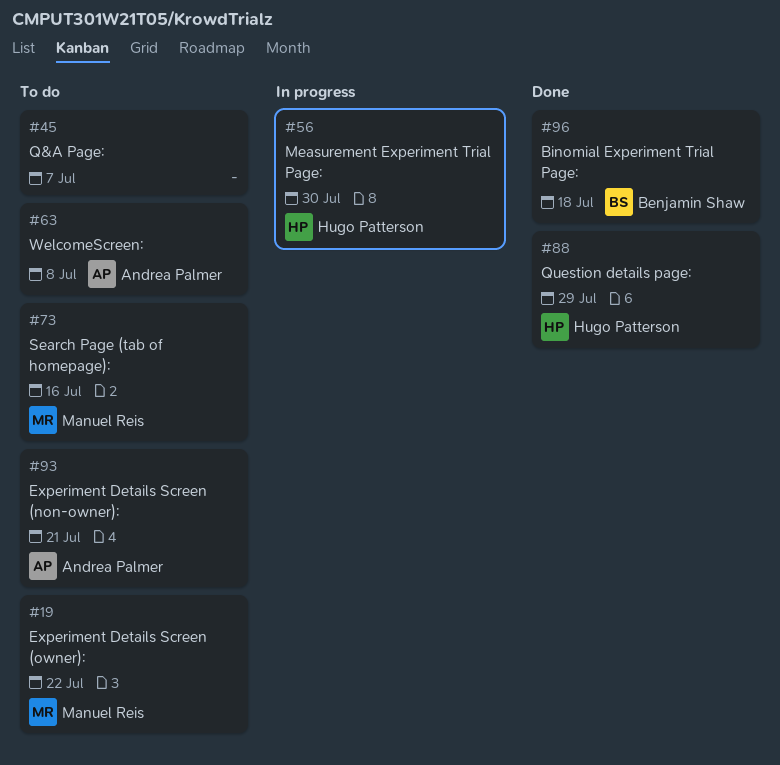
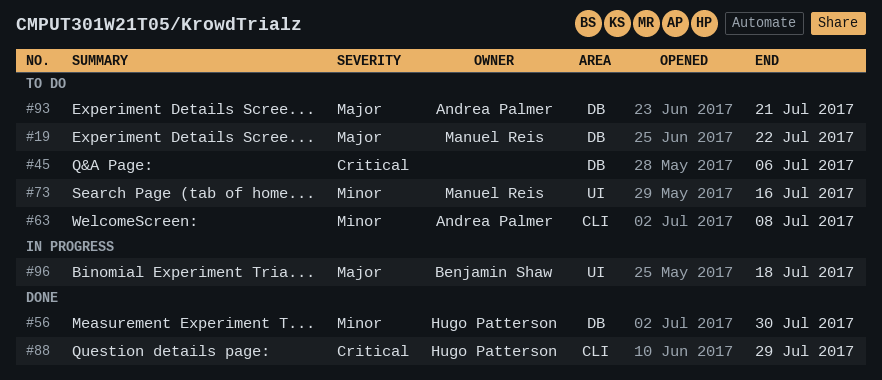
#45, due: Jul 7 -> Jul 6
#56, status: In progress -> Done
#96, status: Done -> In progress

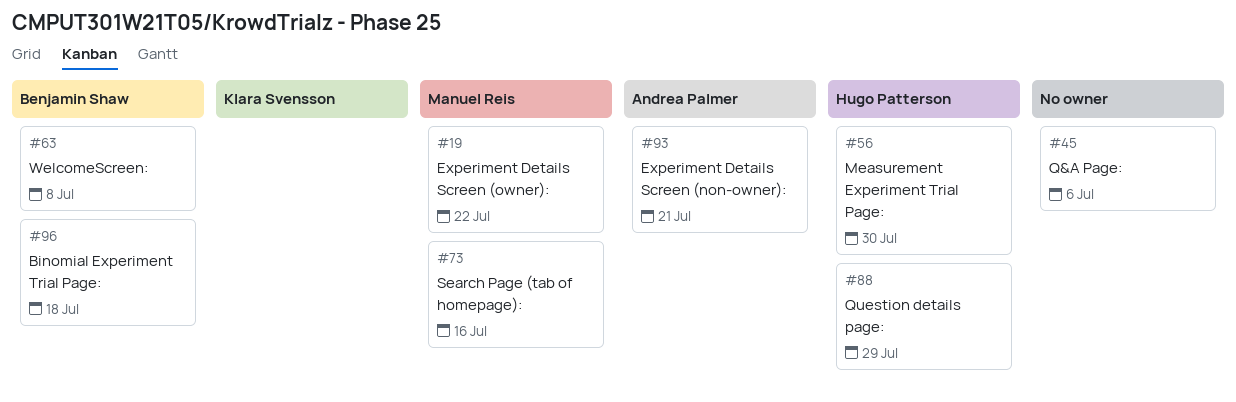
#63, owner: Andrea Palmer -> Benjamin Shaw

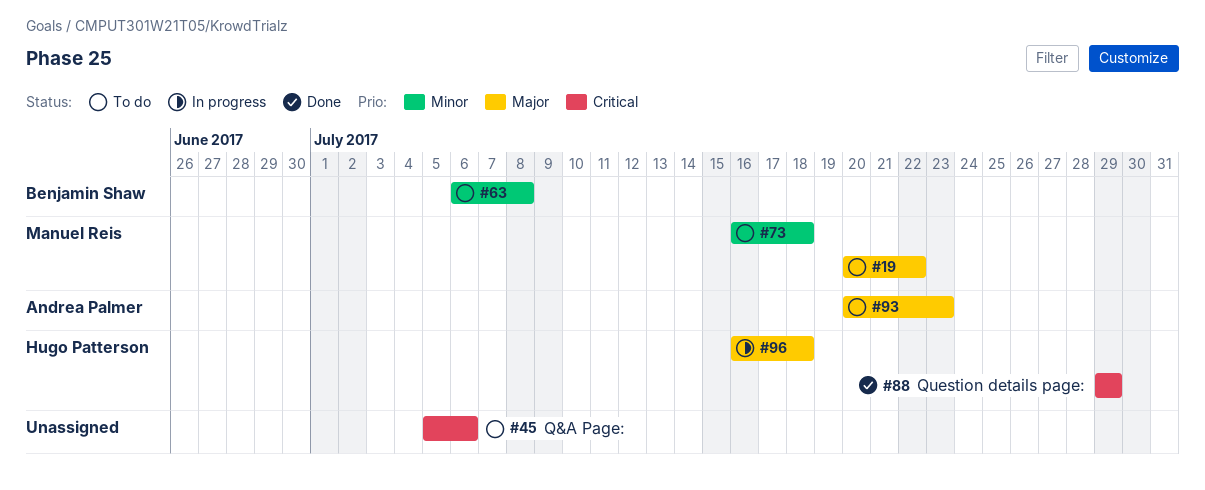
#56: present -> none
#73, due: Jul 16 -> Jul 18
#93, due: Jul 21 -> Jul 23
#96, owner: Benjamin Shaw -> Hugo Patterson

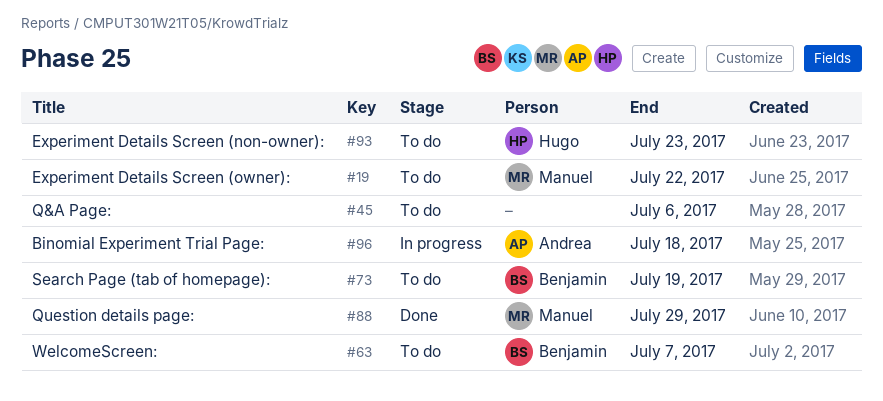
#63, due: Jul 8 -> Jul 7
#73, owner: Manuel Reis -> Benjamin Shaw
#73, due: Jul 18 -> Jul 19
#88, owner: Hugo Patterson -> Manuel Reis
#93, owner: Andrea Palmer -> Hugo Patterson
#96, owner: Hugo Patterson -> Andrea Palmer

